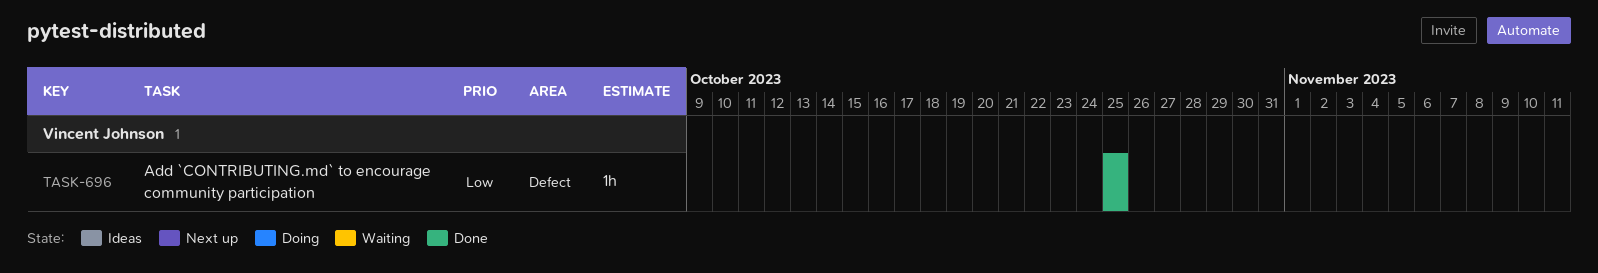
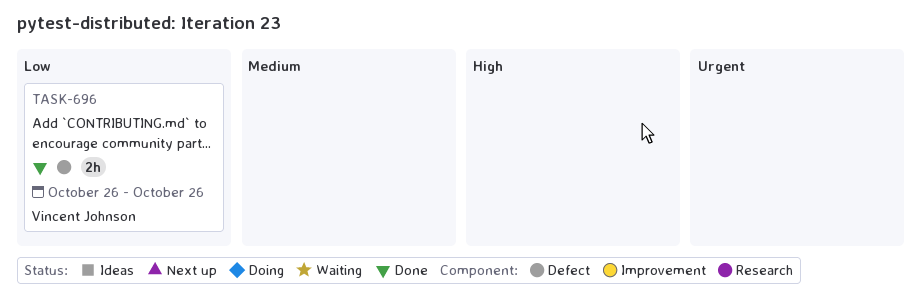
TASK-696, estimate: 1h -> 2h
TASK-696, start: Oct 25 -> Oct 26
TASK-696, due: Oct 25 -> Oct 26

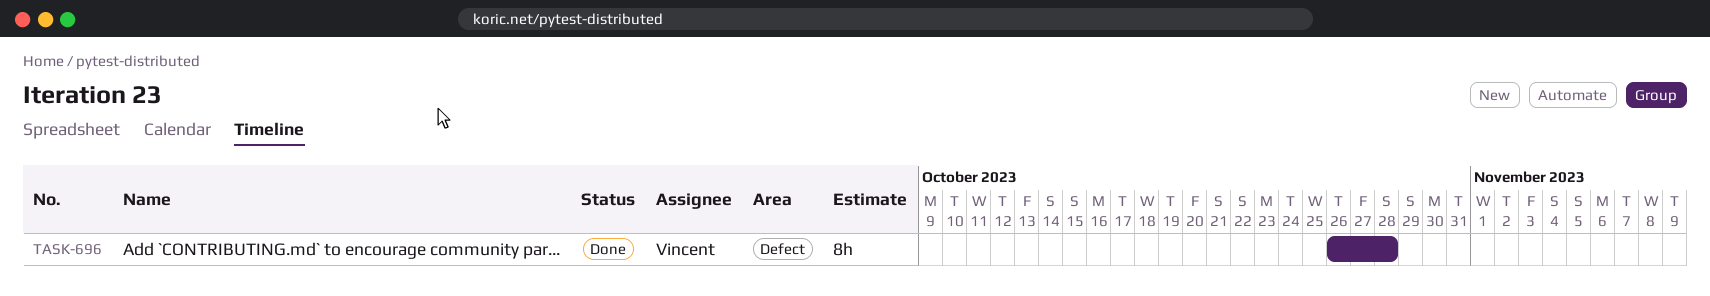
TASK-696, estimate: 2h -> 8h
TASK-696, due: Oct 26 -> Oct 28

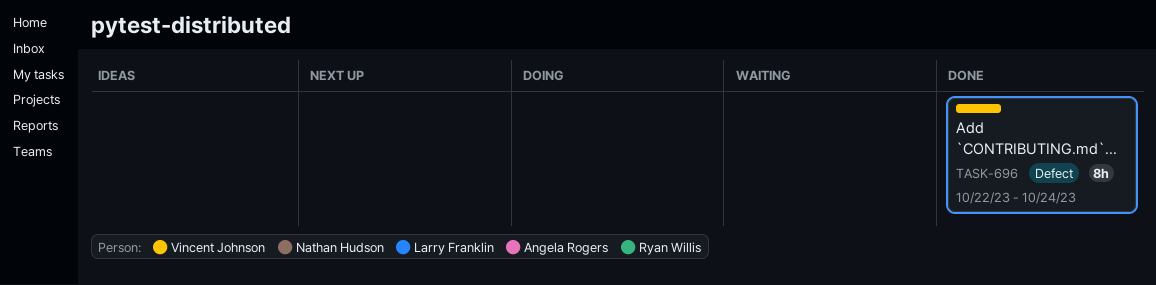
TASK-696, start: Oct 26 -> Oct 22
TASK-696, due: Oct 28 -> Oct 24

